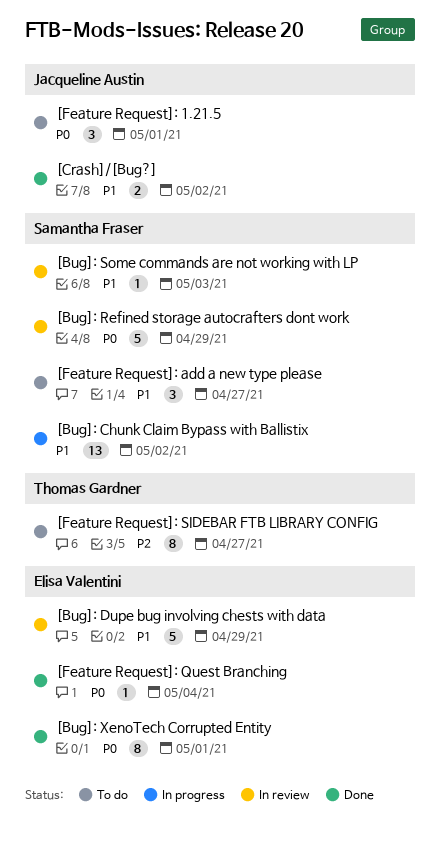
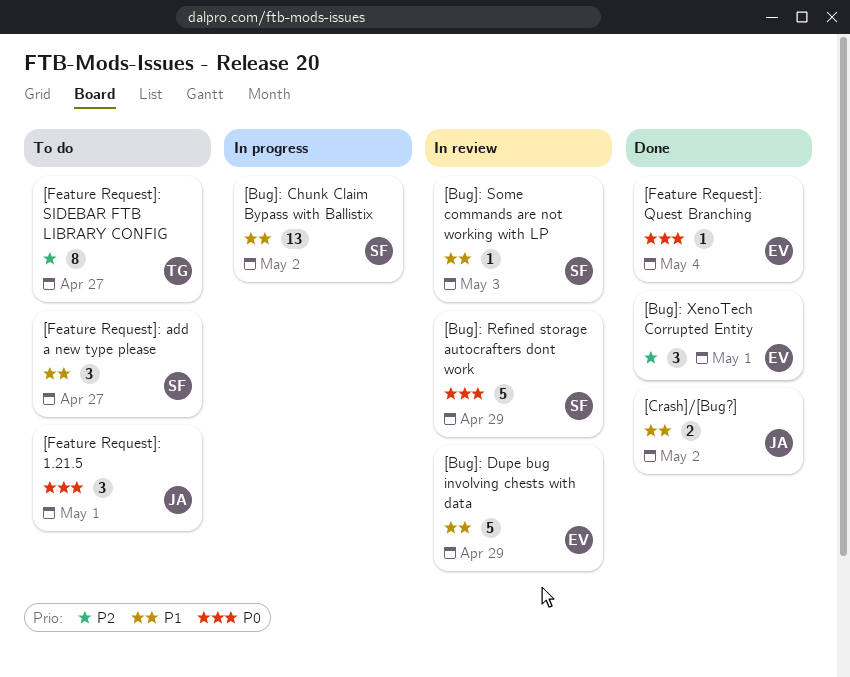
[Bug]: XenoTech Corrupted Entity, priority: P0 -> P2
[Bug]: XenoTech Corrupted Entity, estimate: 8 -> 3

